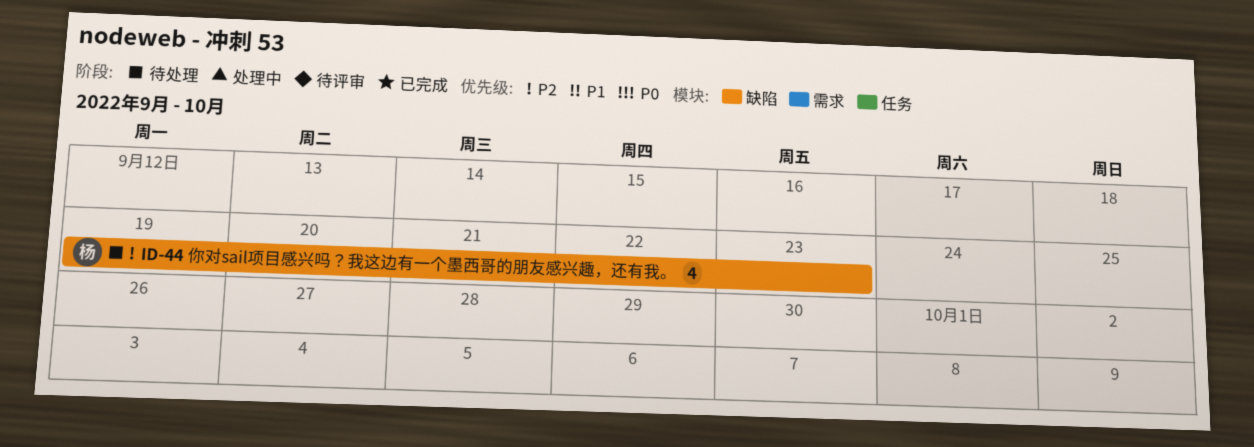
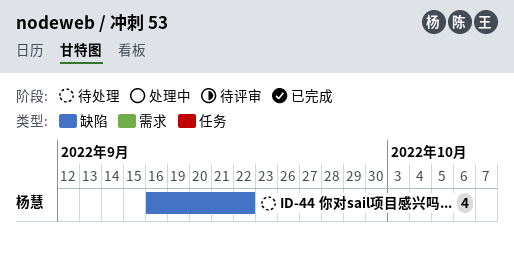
ID-44, start: Sep 19 -> Sep 16
ID-44, due: Sep 23 -> Sep 22

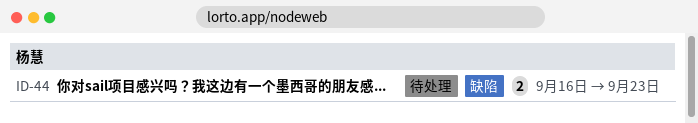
ID-44, estimate: 4 -> 2
ID-44, due: Sep 22 -> Sep 23

